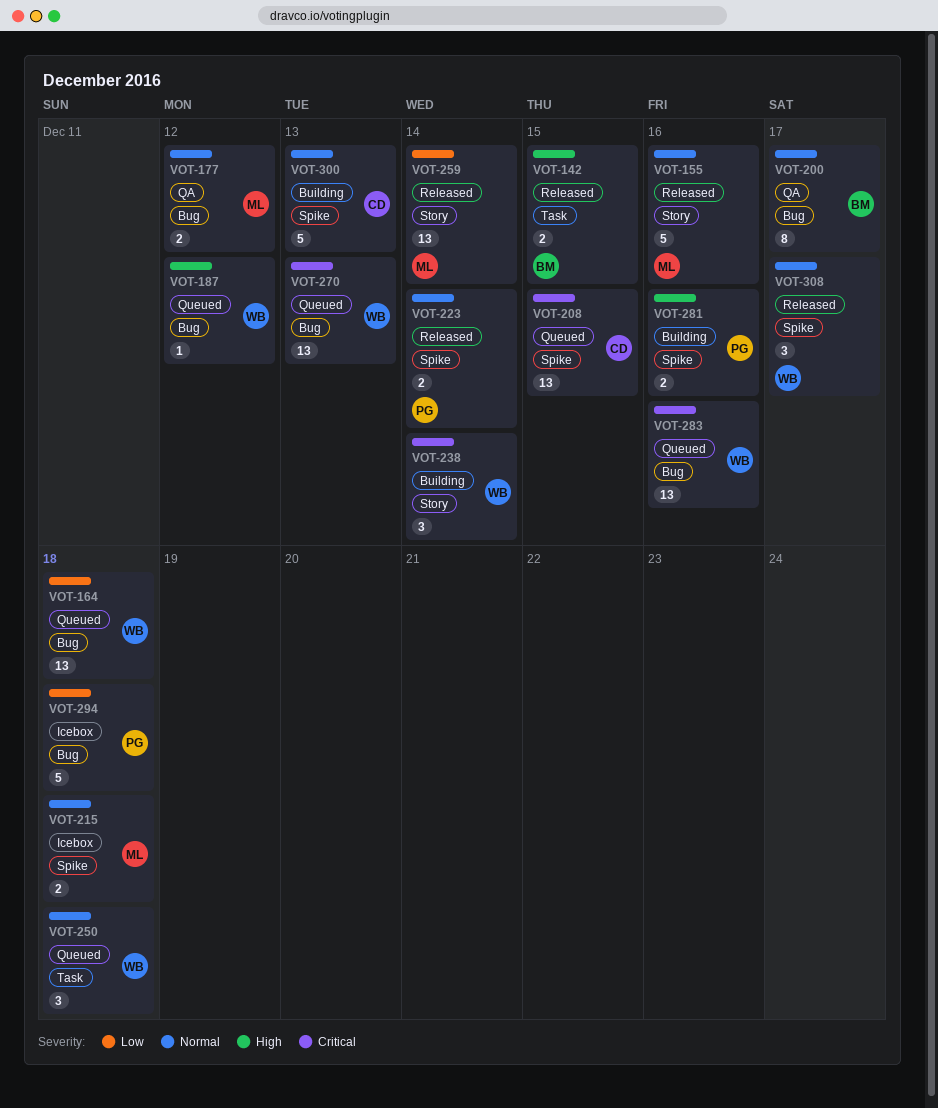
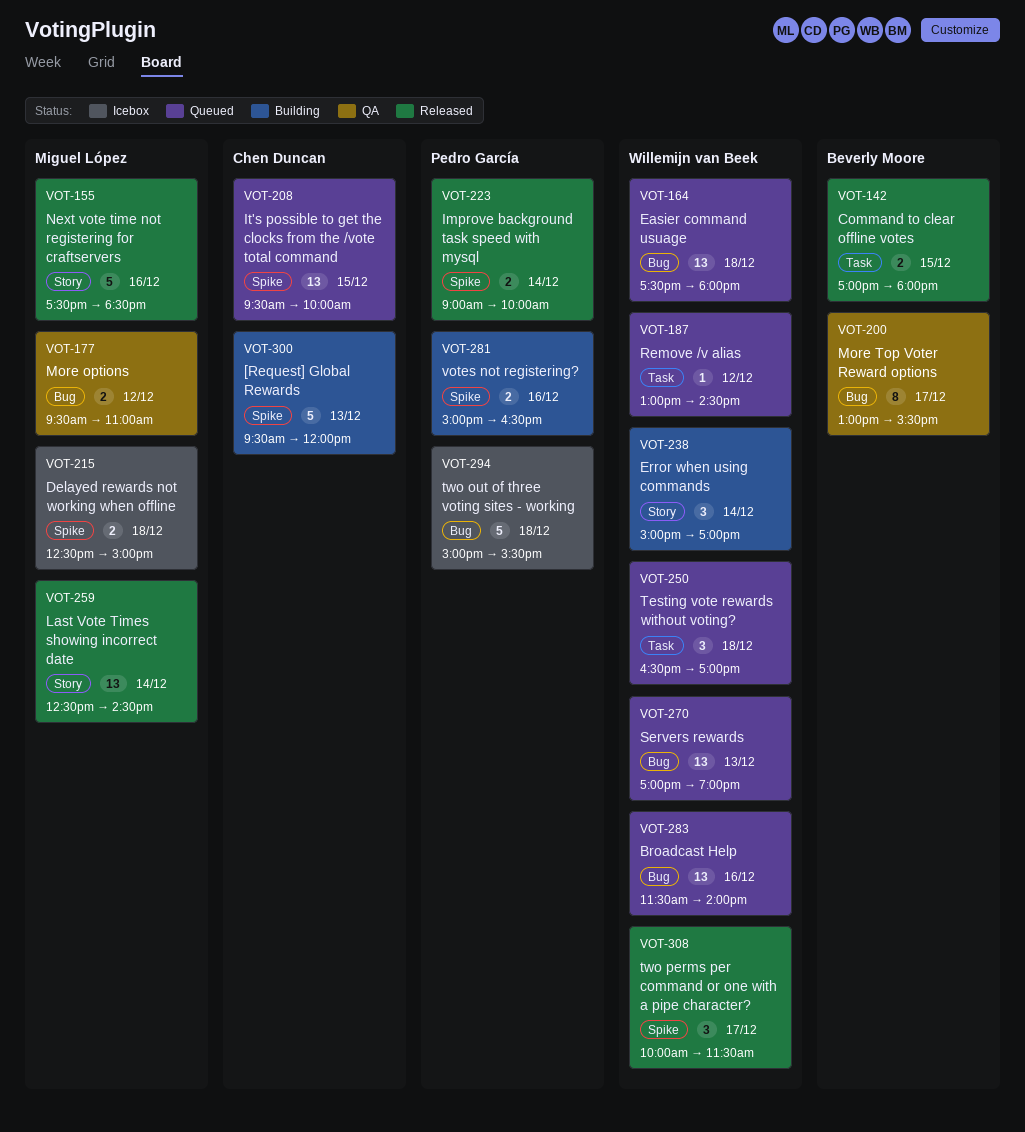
VOT-187, label: Bug -> Task

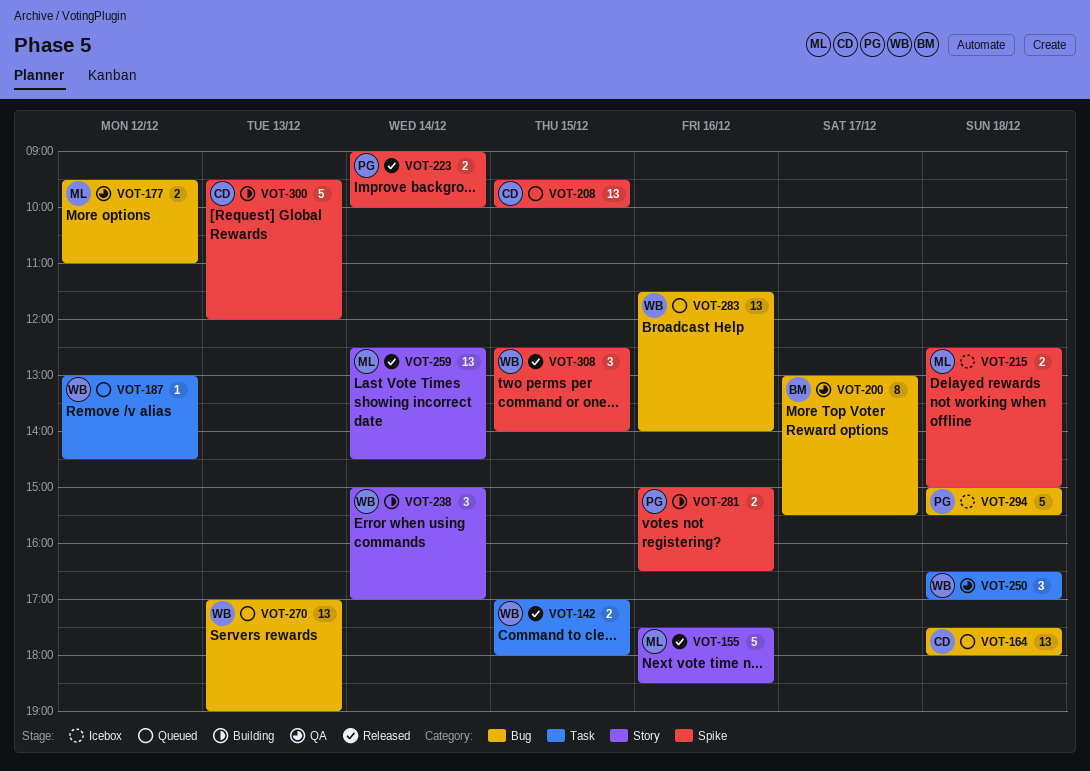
VOT-142, owner: Beverly Moore -> Willemijn van Beek
VOT-164, owner: Willemijn van Beek -> Chen Duncan
VOT-250, status: Queued -> QA
VOT-308, day: Dec 17 -> Dec 15
VOT-308, begins: 10:00 -> 12:30
VOT-308, ends: 11:30 -> 14:00

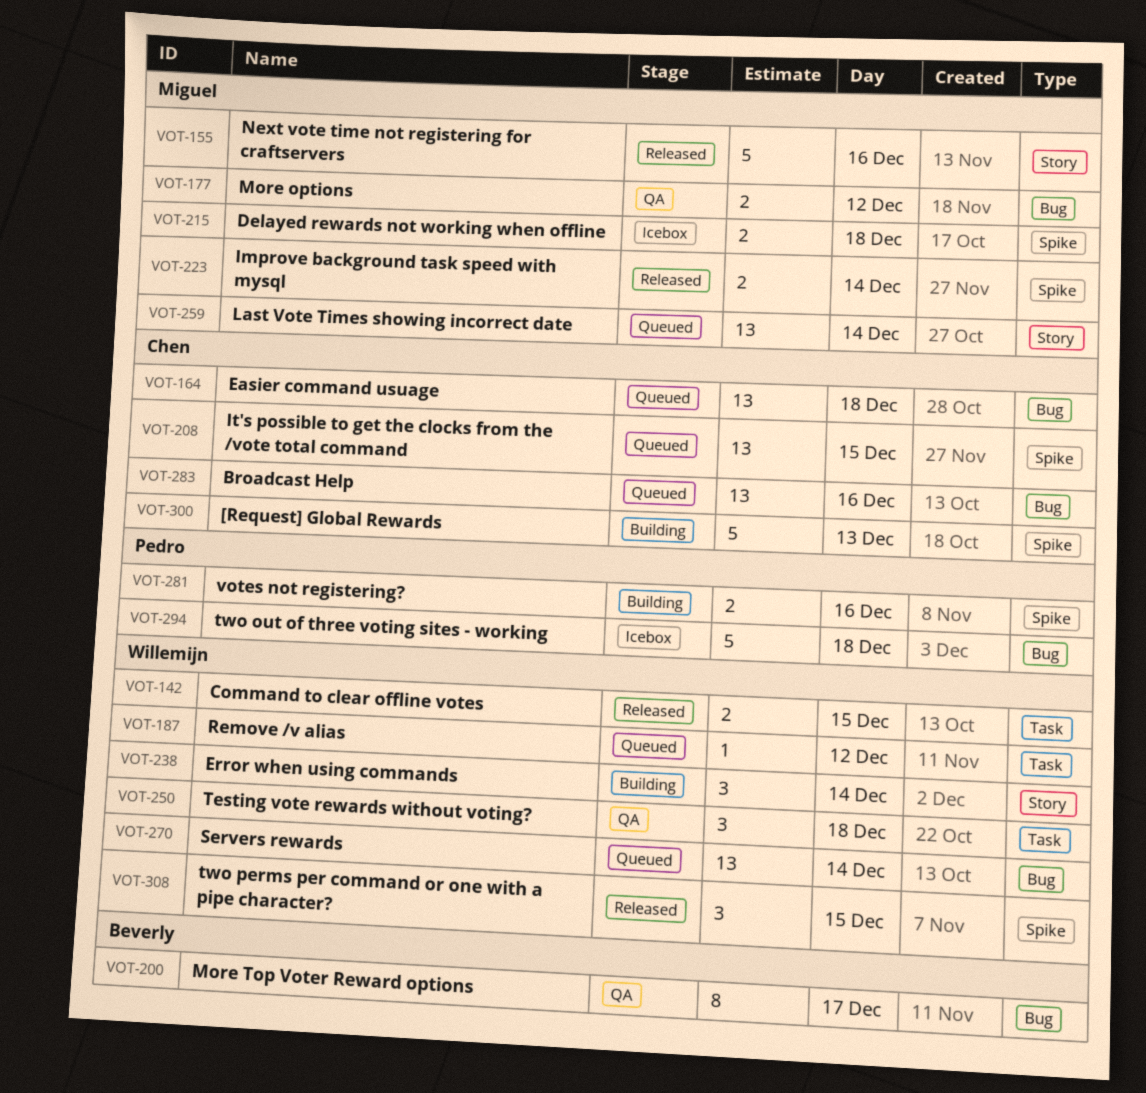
VOT-223, owner: Pedro -> Miguel
VOT-259, status: Released -> Queued
VOT-270, day: Dec 13 -> Dec 14
VOT-283, owner: Willemijn -> Chen

